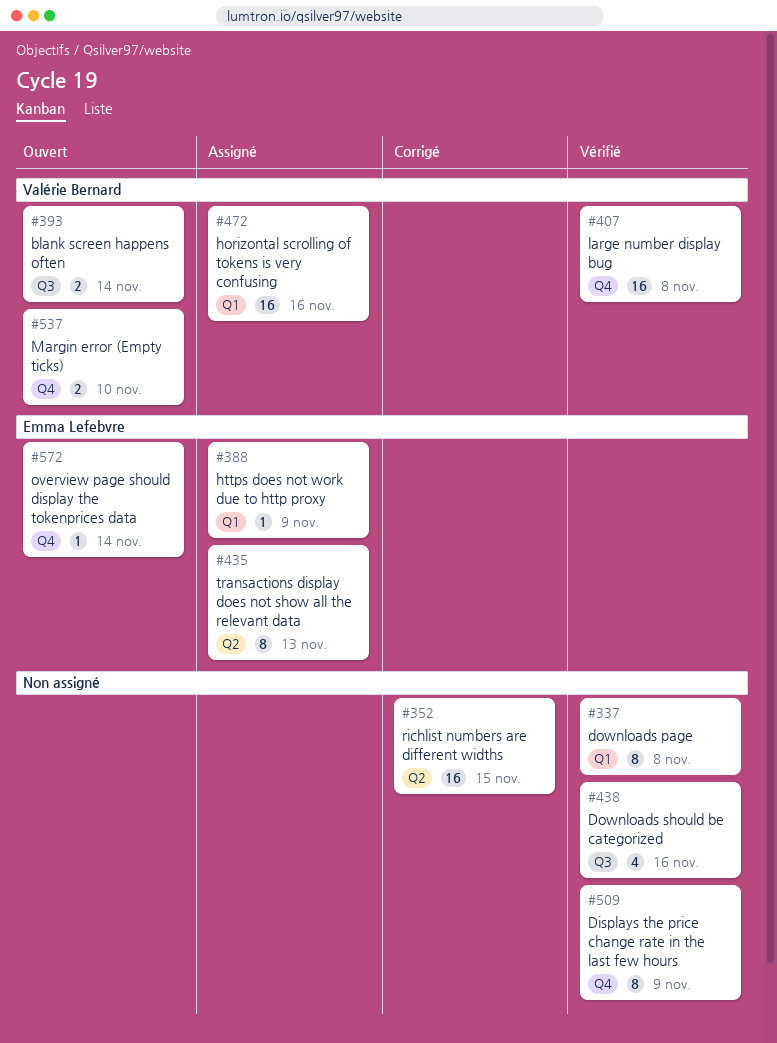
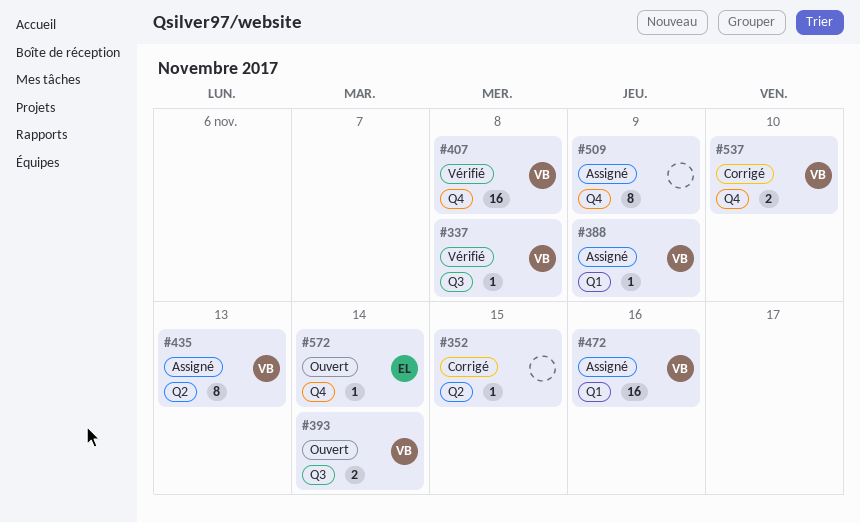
#337, owner: none -> Valérie Bernard
#337, label: Q1 -> Q3
#337, estimate: 8 -> 1
#352, estimate: 16 -> 1
#388, owner: Emma Lefebvre -> Valérie Bernard
#435, owner: Emma Lefebvre -> Valérie Bernard
#438: present -> none
#509, status: Vérifié -> Assigné
#537, status: Ouvert -> Corrigé

